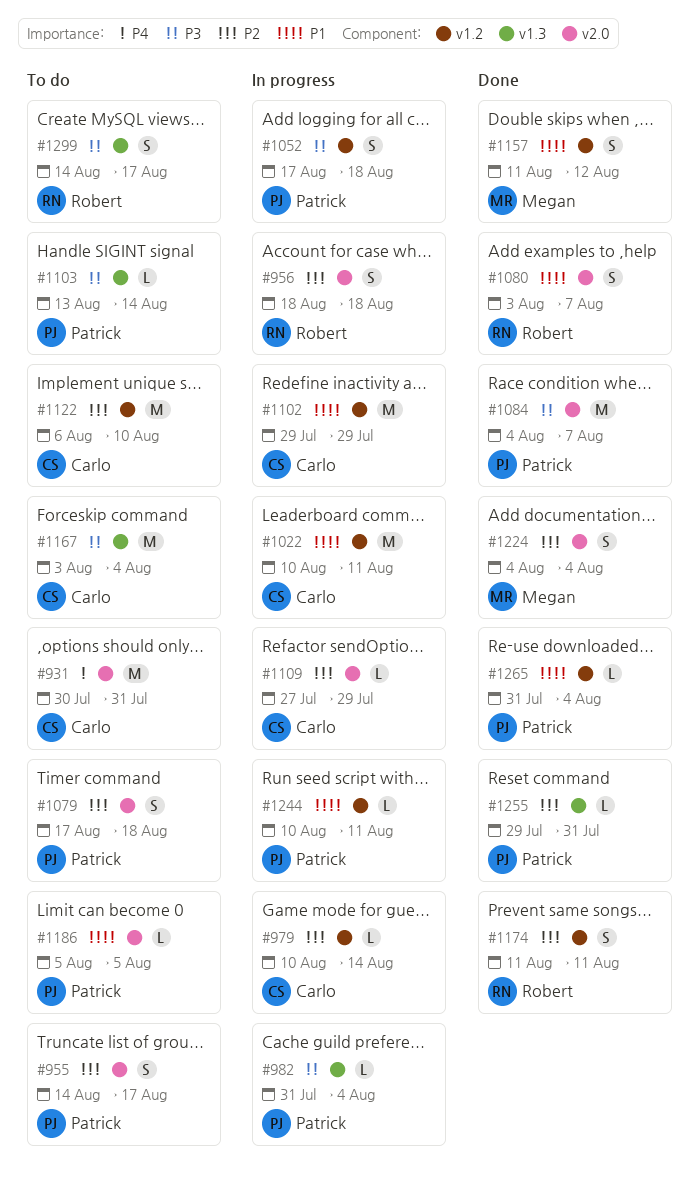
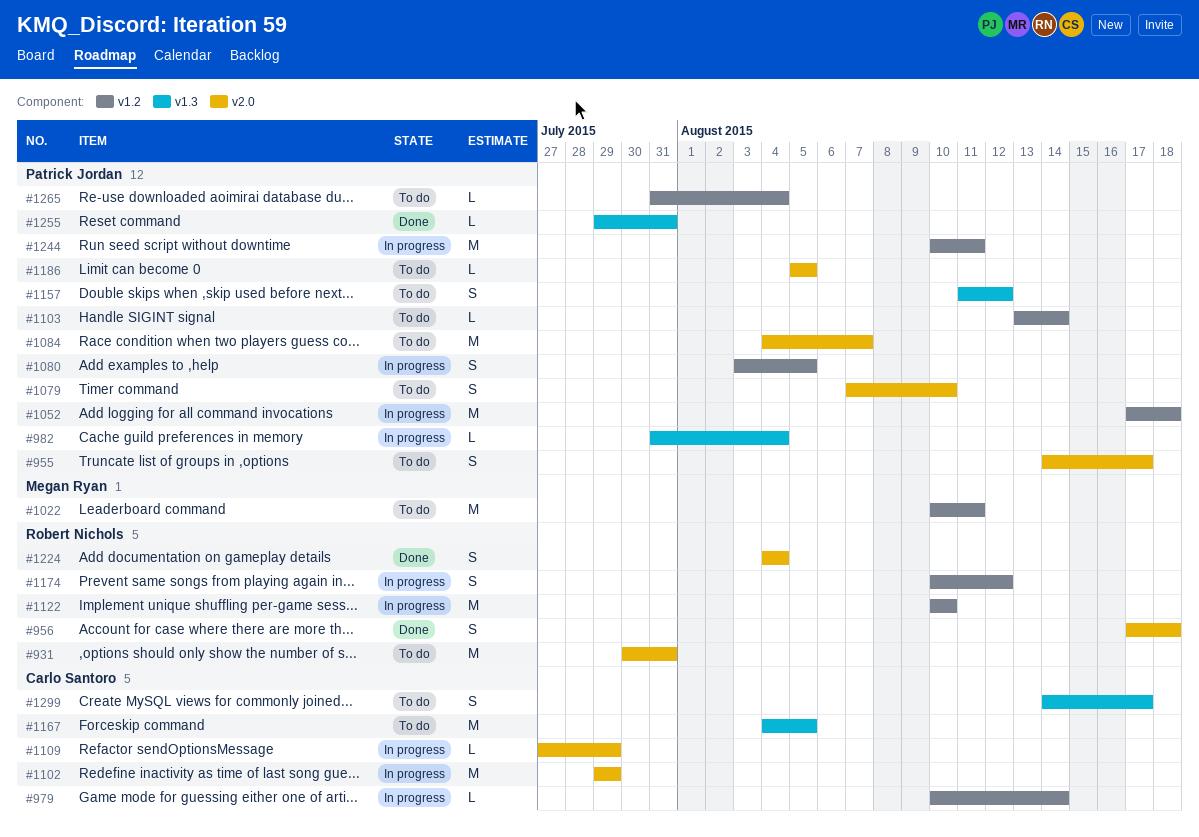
#931, owner: Carlo Santoro -> Robert Nichols
#956, status: In progress -> Done
#956, start: Aug 18 -> Aug 17
#1022, status: In progress -> To do
#1022, owner: Carlo Santoro -> Megan Ryan
#1052, estimate: S -> M
#1079, start: Aug 17 -> Aug 7
#1079, due: Aug 18 -> Aug 10
#1080, status: Done -> In progress
#1080, owner: Robert Nichols -> Patrick Jordan
#1080, label: v2.0 -> v1.2
#1080, due: Aug 7 -> Aug 5
#1084, status: Done -> To do
#1102, label: v1.2 -> v2.0
#1103, label: v1.3 -> v1.2
#1122, status: To do -> In progress
#1122, owner: Carlo Santoro -> Robert Nichols
#1122, start: Aug 6 -> Aug 10
#1157, status: Done -> To do
#1157, owner: Megan Ryan -> Patrick Jordan
#1157, label: v1.2 -> v1.3
#1167, start: Aug 3 -> Aug 4
#1167, due: Aug 4 -> Aug 5
#1174, status: Done -> In progress
#1174, start: Aug 11 -> Aug 10
#1174, due: Aug 11 -> Aug 12
#1224, owner: Megan Ryan -> Robert Nichols
#1244, estimate: L -> M
#1265, status: Done -> To do
#1299, owner: Robert Nichols -> Carlo Santoro

